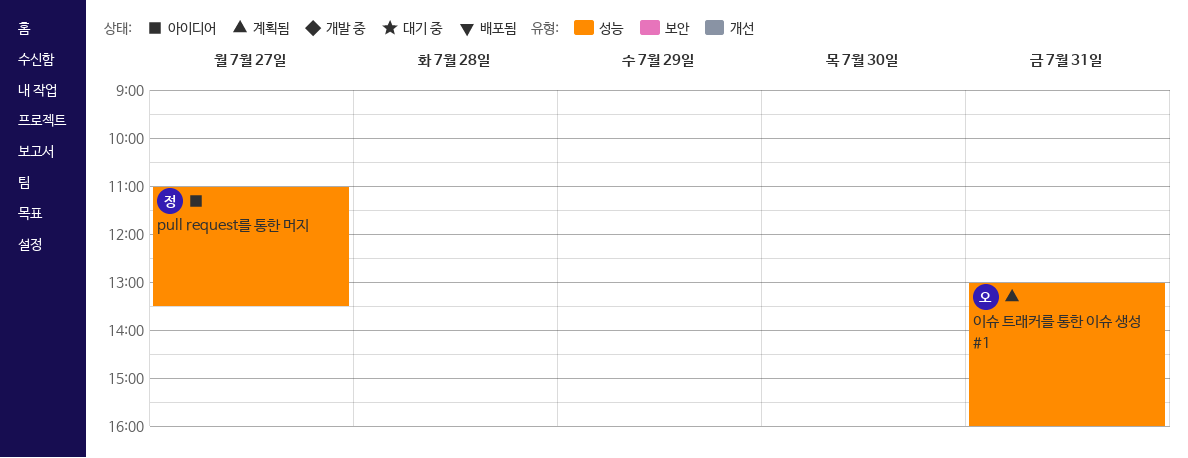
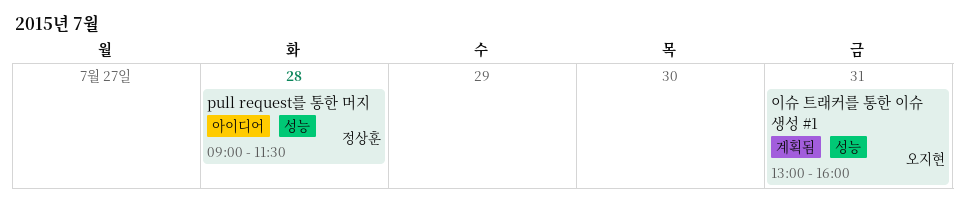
pull request를 통한 머지, day: Jul 27 -> Jul 28
pull request를 통한 머지, begins: 11:00 -> 09:00
pull request를 통한 머지, ends: 13:30 -> 11:30

